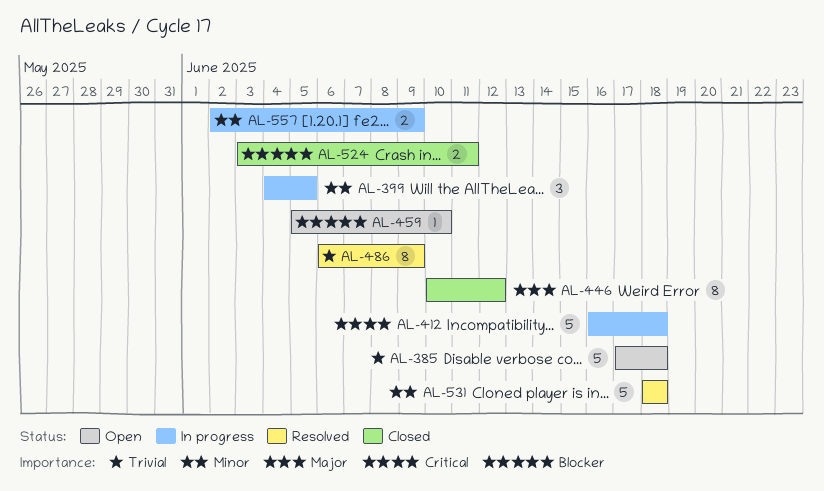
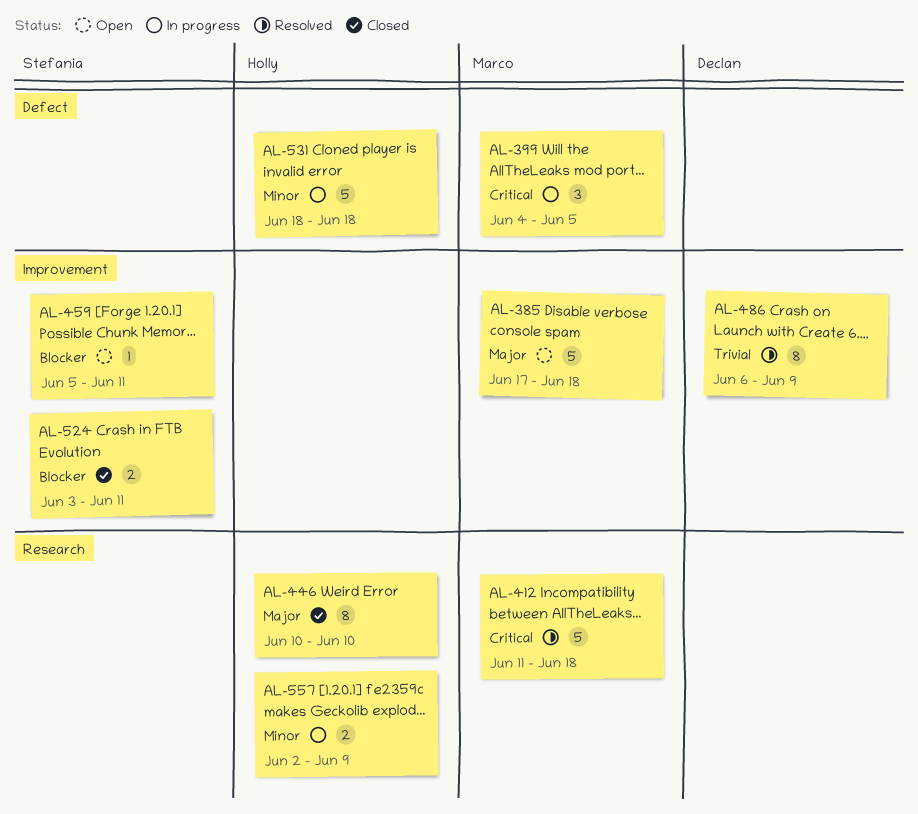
AL-385, priority: Trivial -> Major
AL-399, priority: Minor -> Critical
AL-412, status: In progress -> Resolved
AL-412, start: Jun 16 -> Jun 11
AL-446, due: Jun 12 -> Jun 10
AL-459, due: Jun 10 -> Jun 11
AL-531, status: Resolved -> In progress

